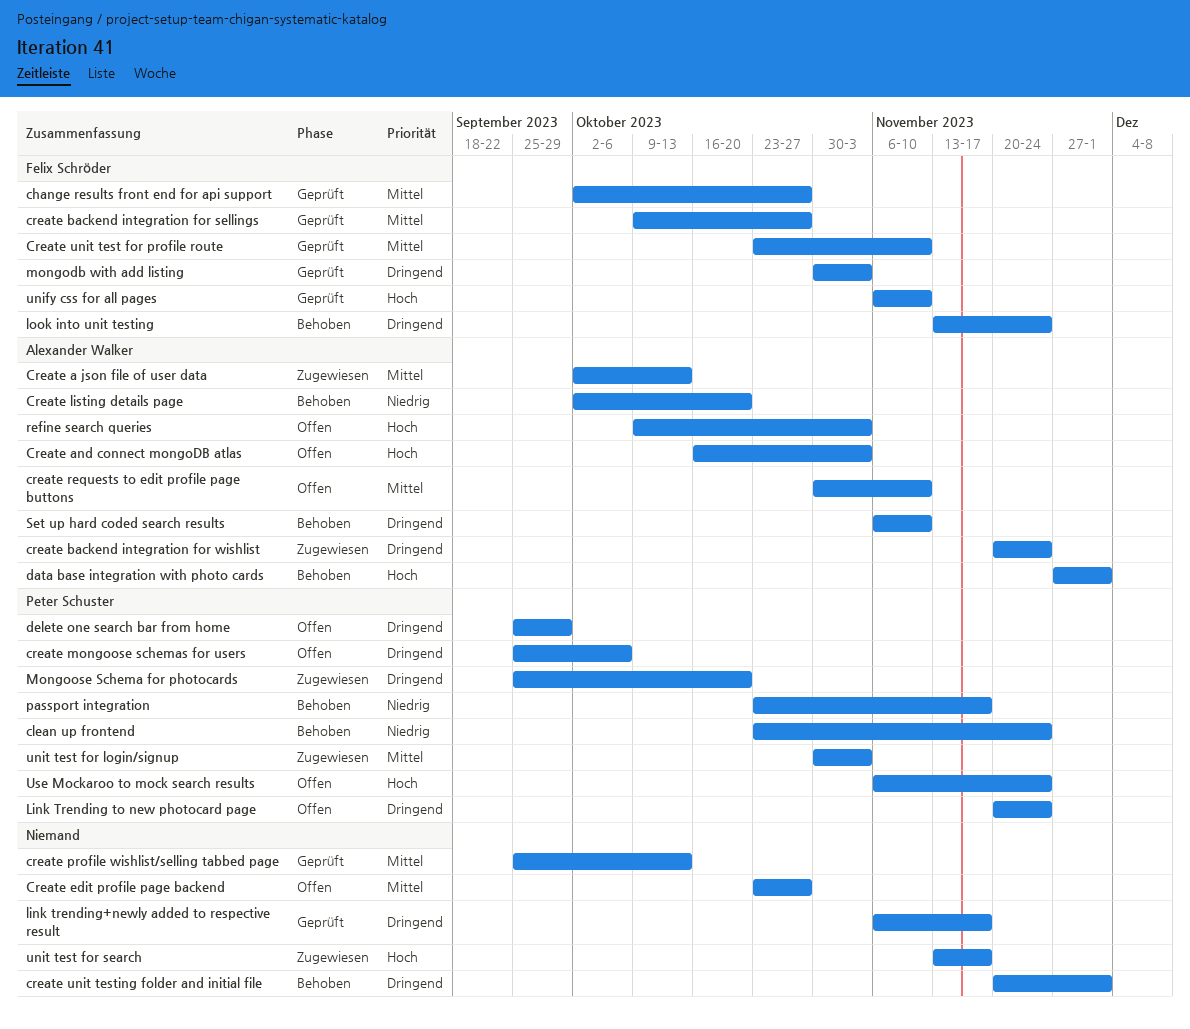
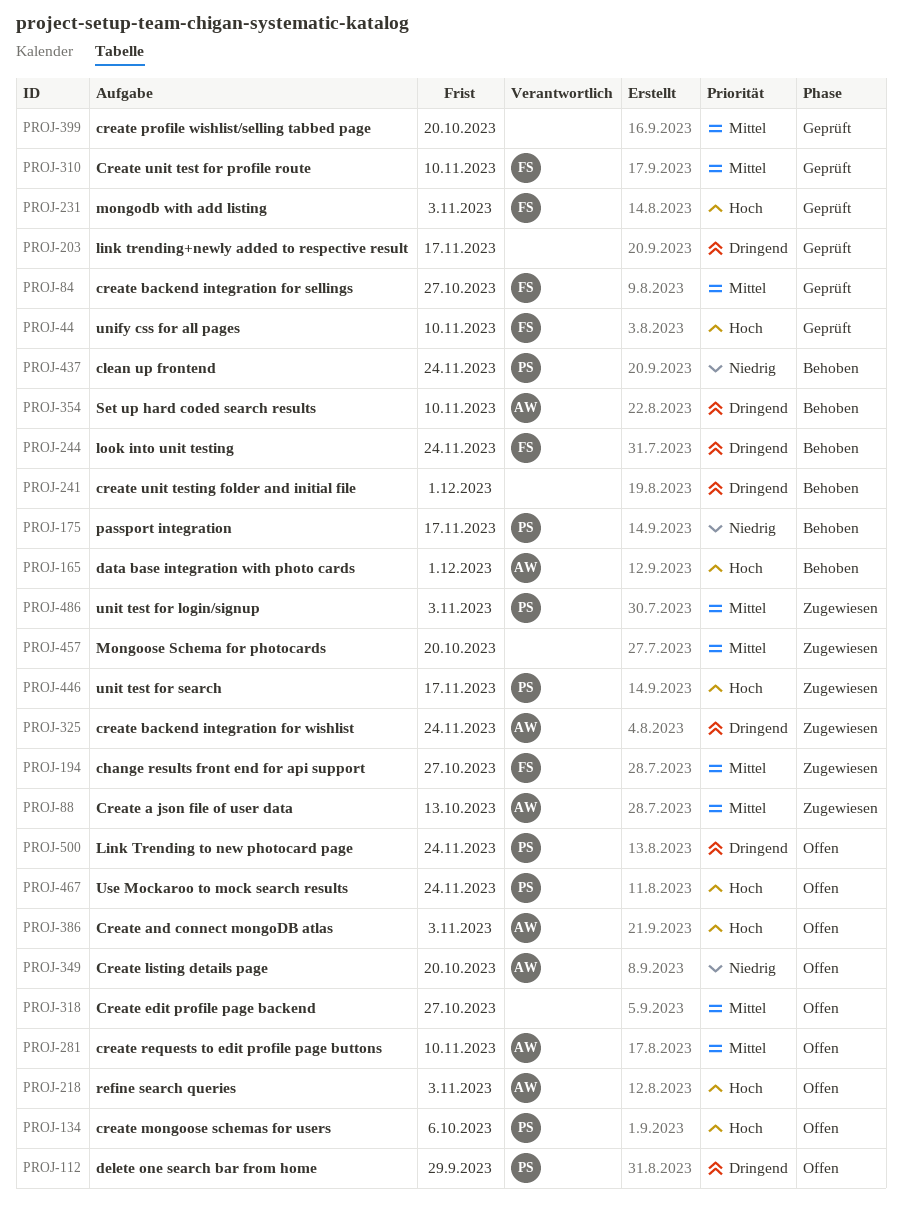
change results front end for api support, status: Geprüft -> Zugewiesen
Create listing details page, status: Behoben -> Offen
create mongoose schemas for users, priority: Dringend -> Hoch
create profile wishlist/selling tabbed page, due: Oct 13 -> Oct 20
mongodb with add listing, priority: Dringend -> Hoch
Mongoose Schema for photocards, owner: Peter Schuster -> none
Mongoose Schema for photocards, priority: Dringend -> Mittel
unit test for search, owner: none -> Peter Schuster

